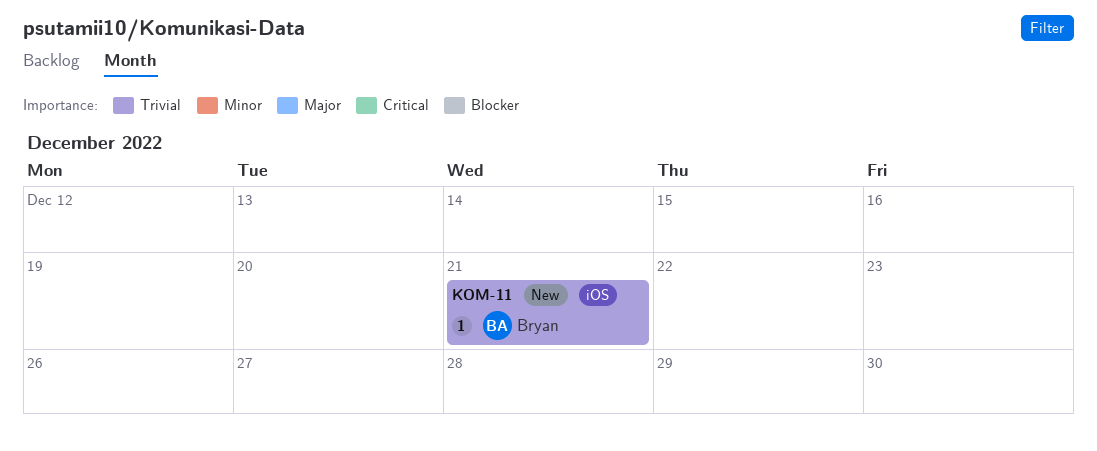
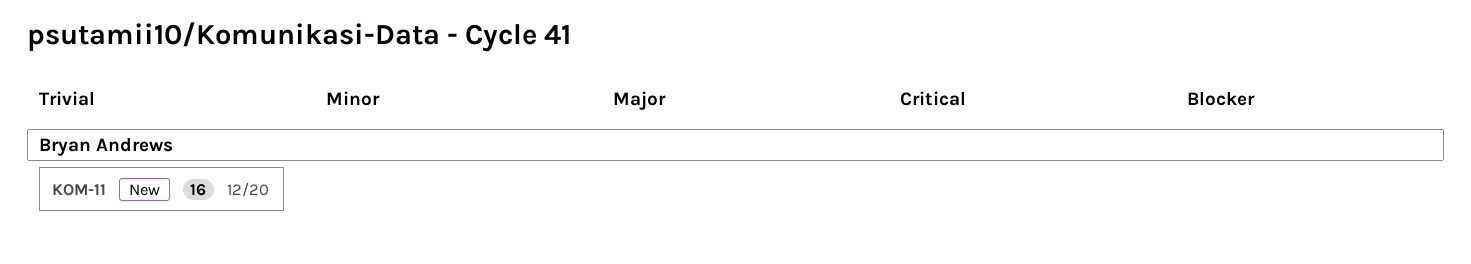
KOM-11, estimate: 1 -> 16
KOM-11, due: Dec 21 -> Dec 20

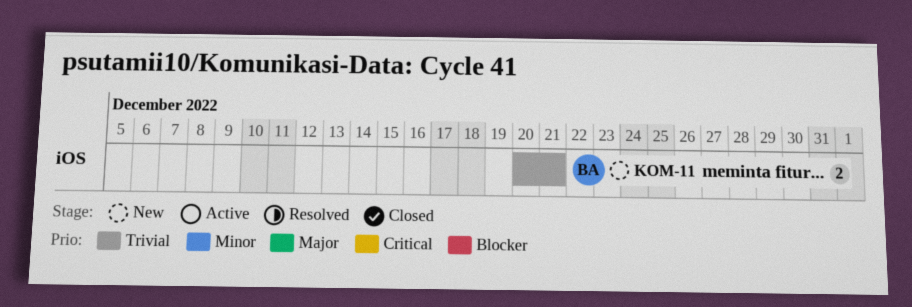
KOM-11, estimate: 16 -> 2
KOM-11, due: Dec 20 -> Dec 21

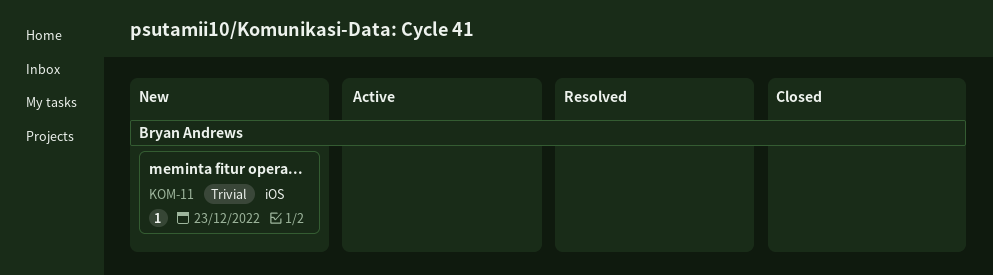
KOM-11, estimate: 2 -> 1
KOM-11, due: Dec 21 -> Dec 23

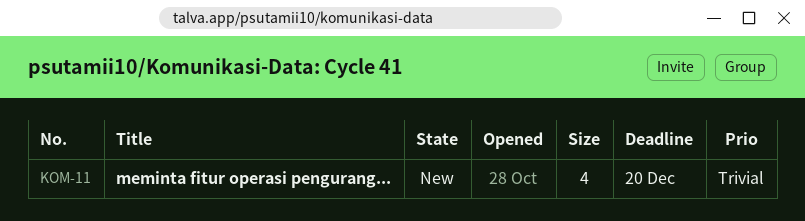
KOM-11, estimate: 1 -> 4
KOM-11, due: Dec 23 -> Dec 20

